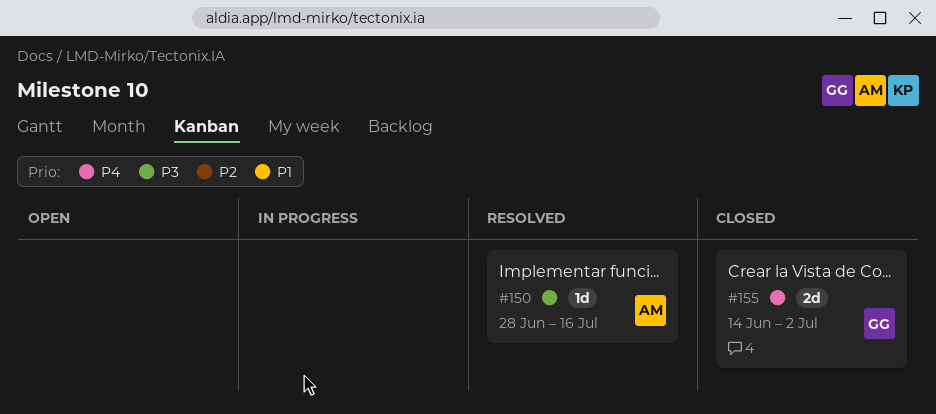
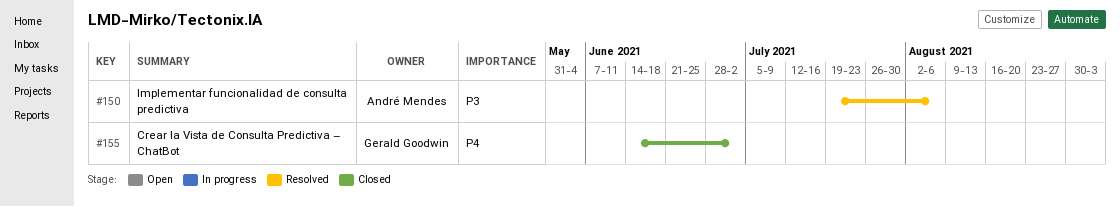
#150, start: Jun 28 -> Jul 19
#150, due: Jul 16 -> Aug 6

